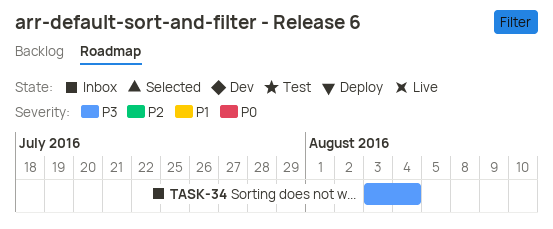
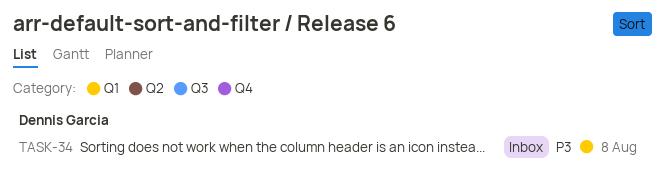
TASK-34, due: Aug 4 -> Aug 8

